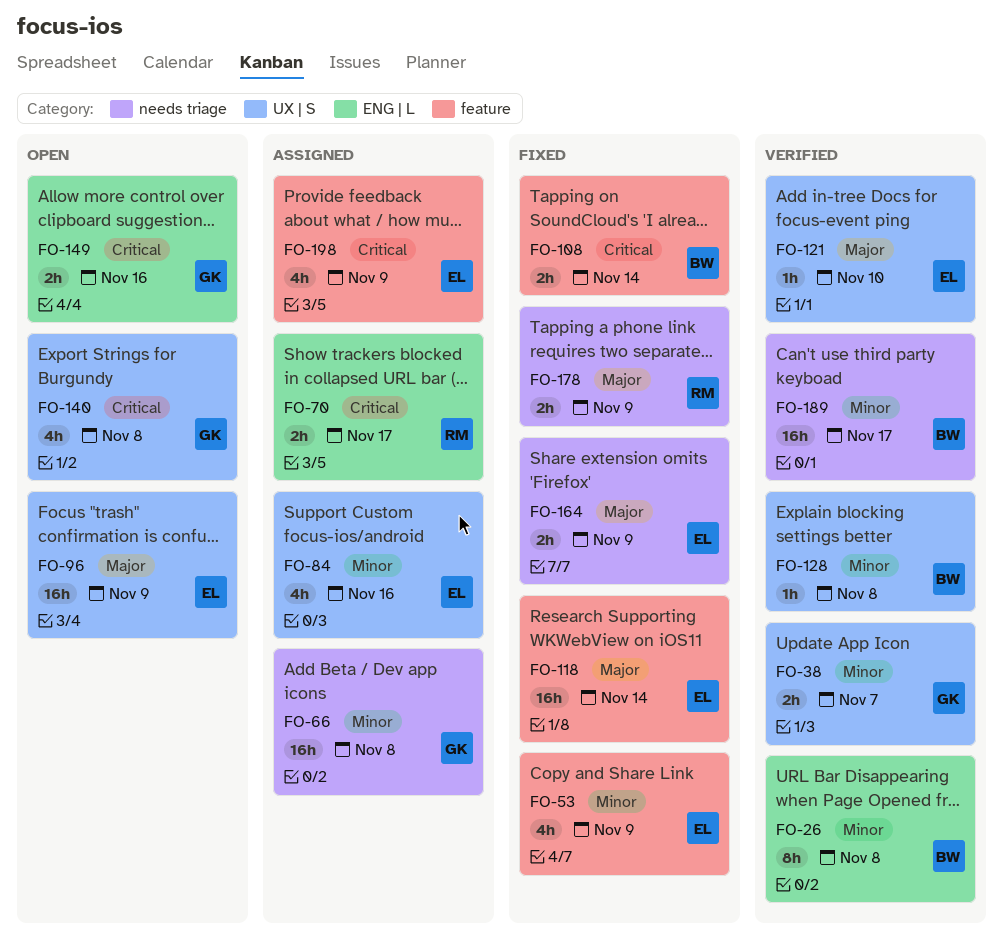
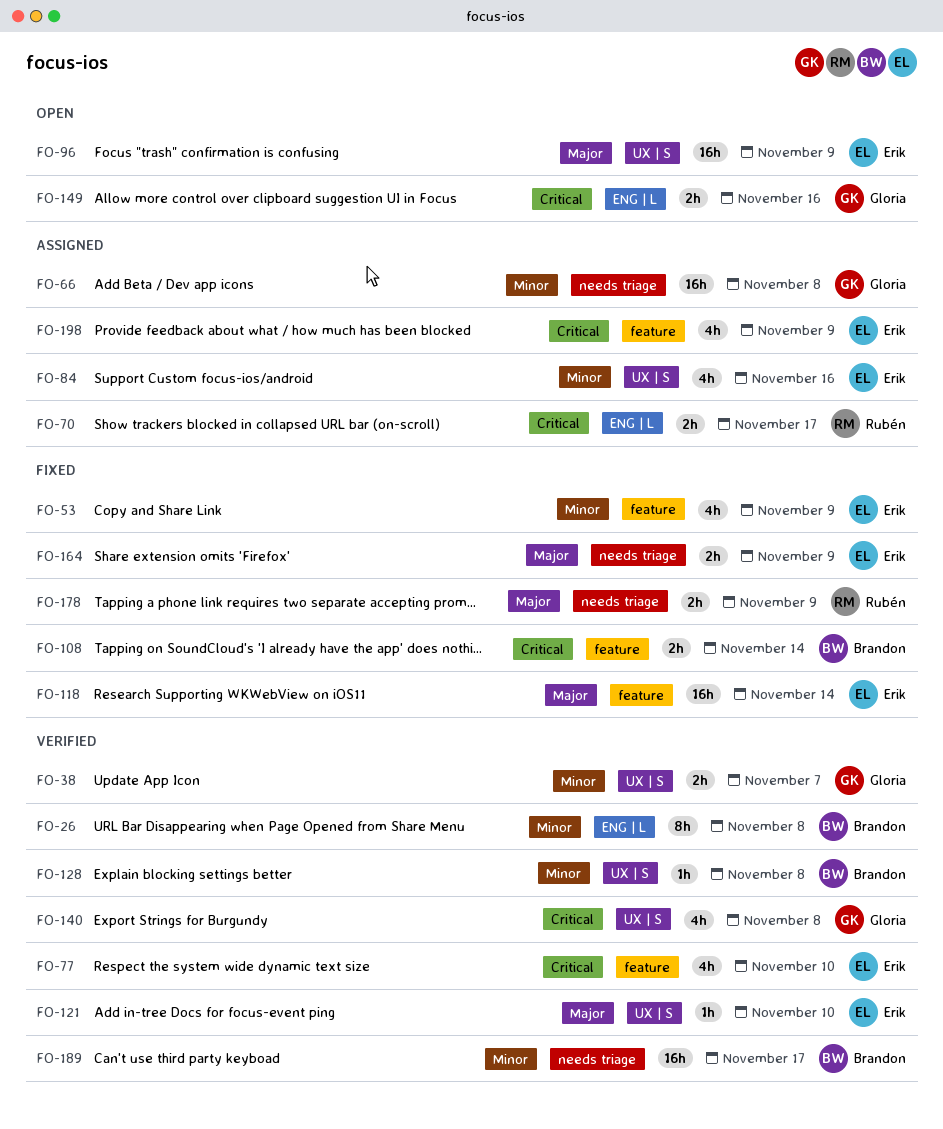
FO-77: none -> present
FO-140, status: Open -> Verified

